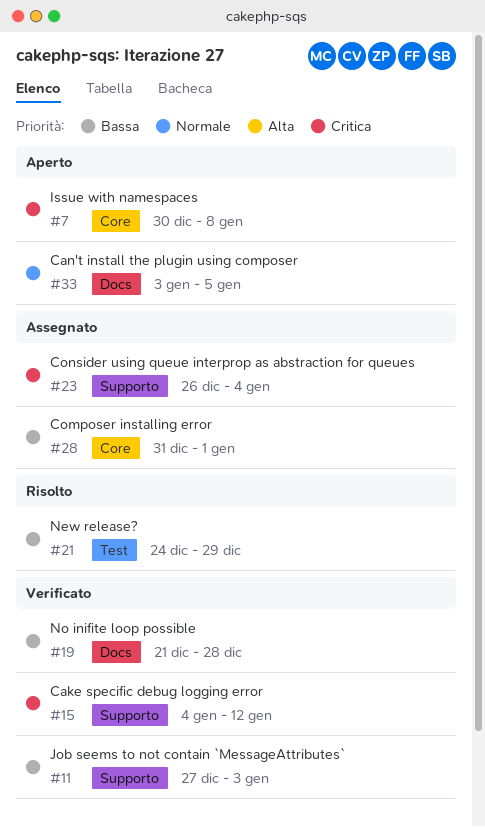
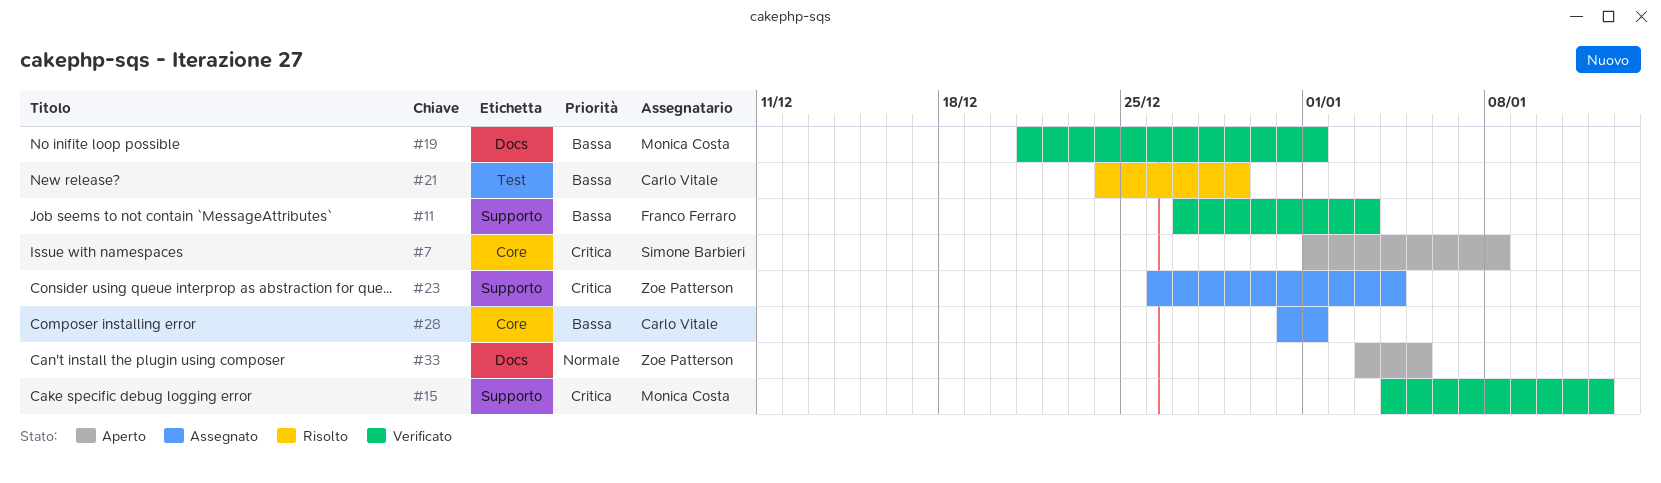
#7, start: Dec 30 -> Jan 1
#19, due: Dec 28 -> Jan 1

